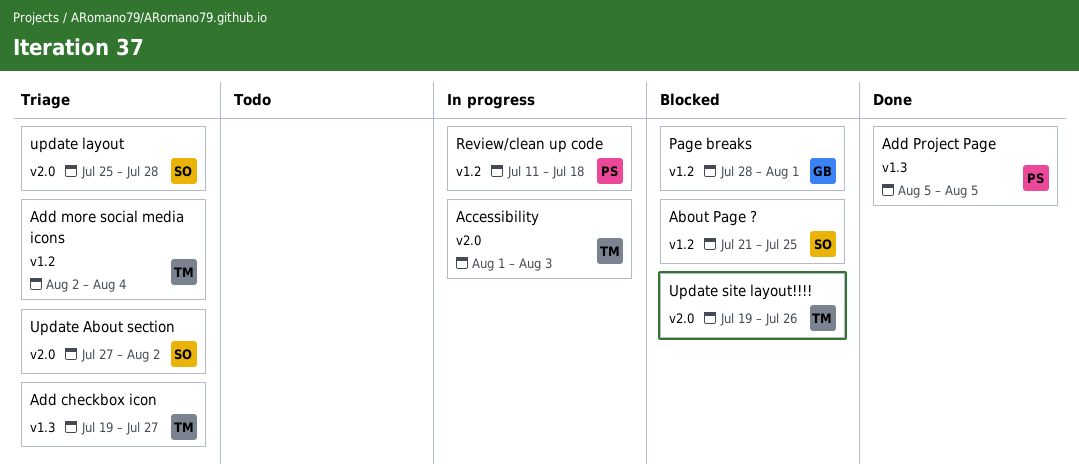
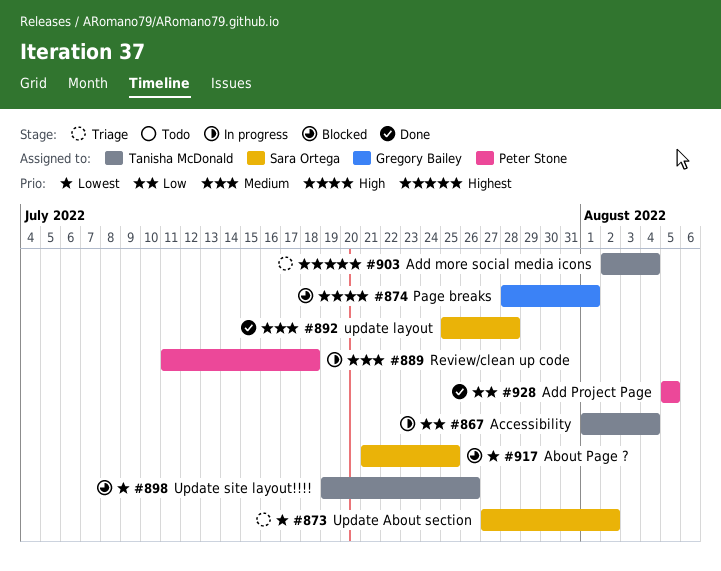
Accessibility, due: Aug 3 -> Aug 4
Add checkbox icon: present -> none
update layout, status: Triage -> Done

